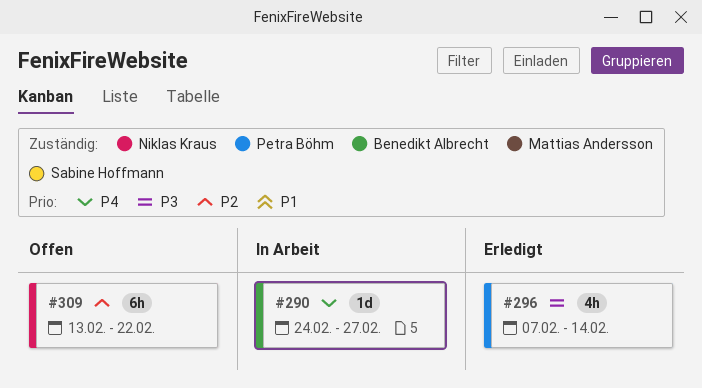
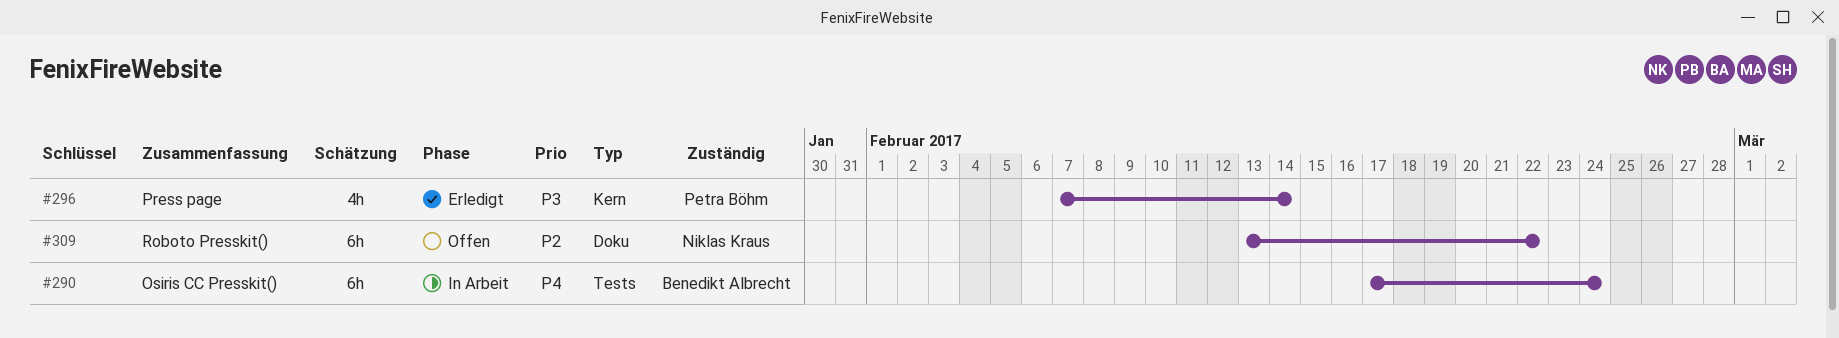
#290, estimate: 1d -> 6h
#290, start: Feb 24 -> Feb 17
#290, due: Feb 27 -> Feb 24

